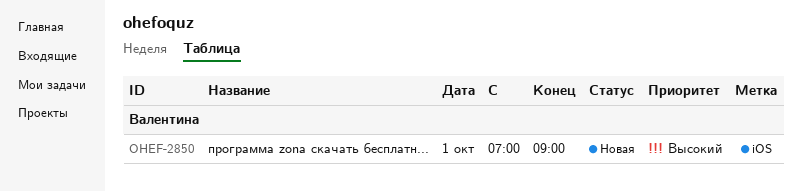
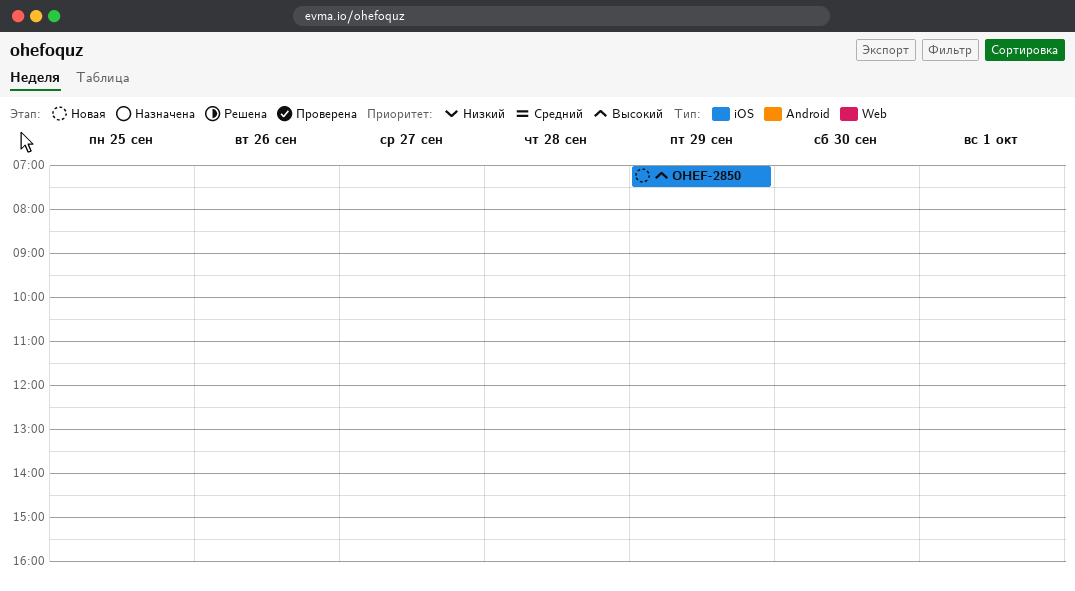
OHEF-2850, day: Oct 1 -> Sep 29
OHEF-2850, ends: 09:00 -> 07:30

